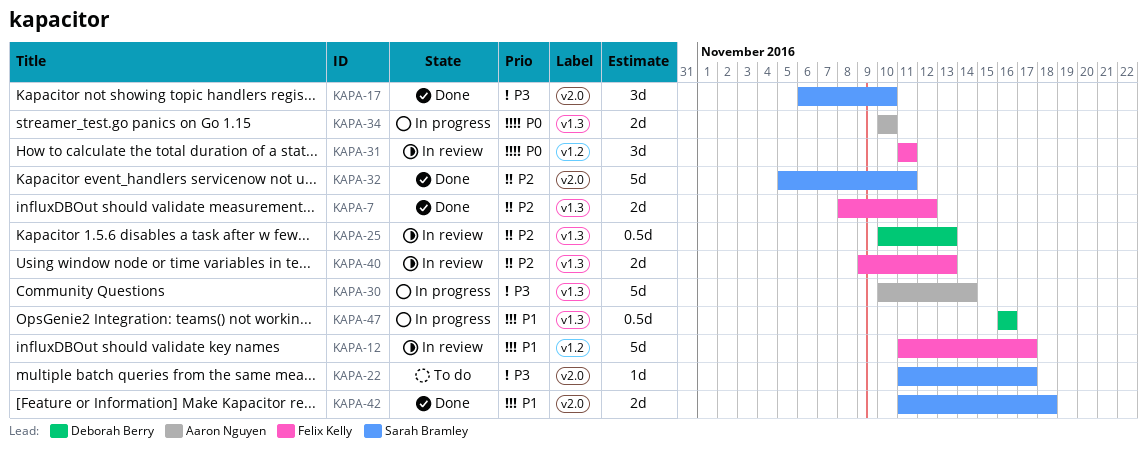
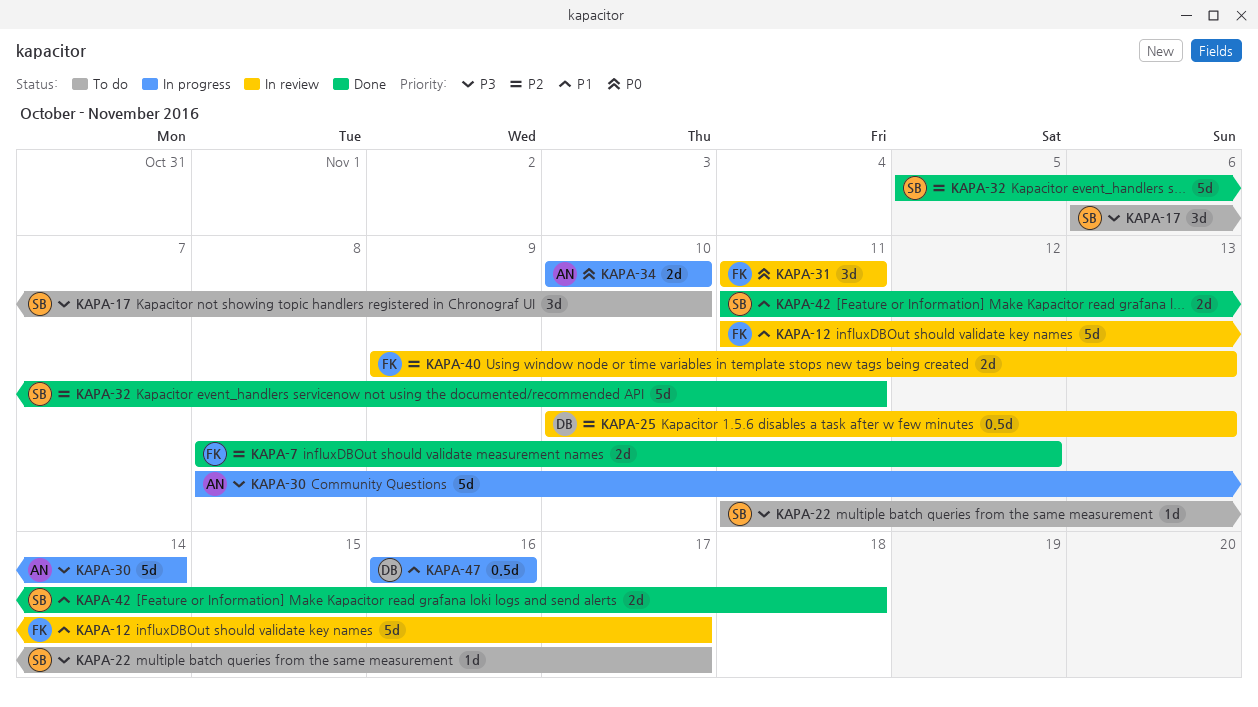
KAPA-17, status: Done -> To do
KAPA-30, start: Nov 10 -> Nov 8

